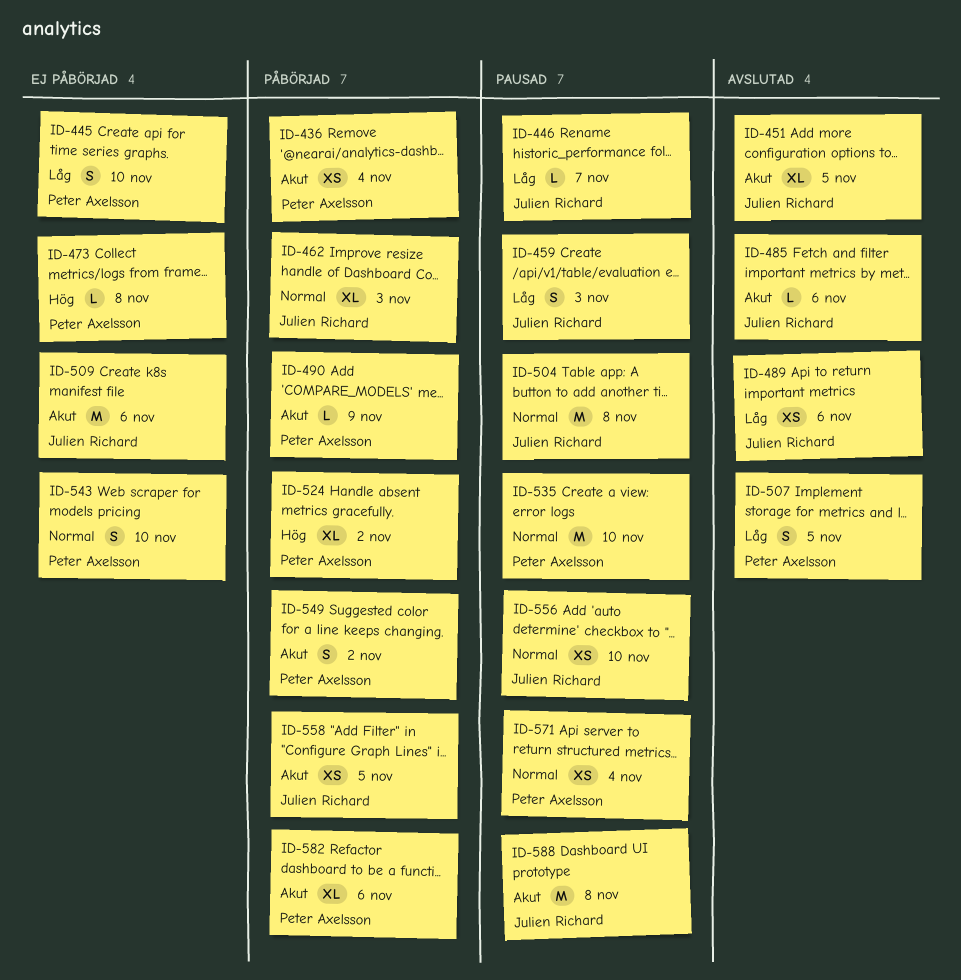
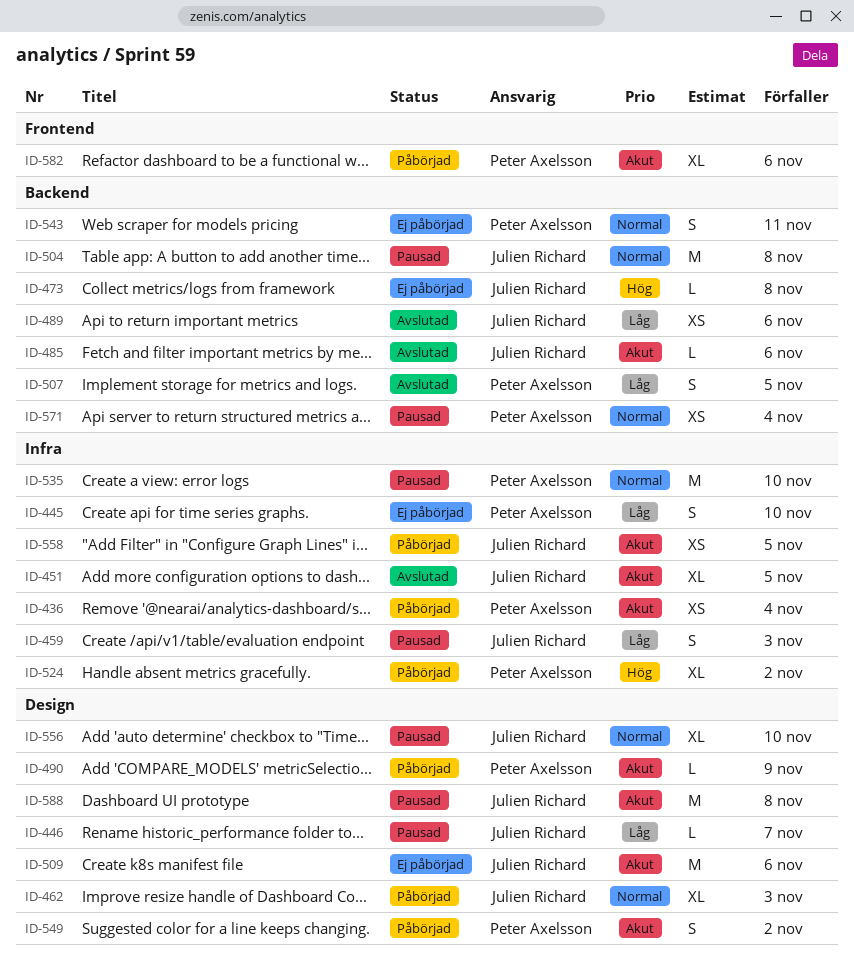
ID-473, owner: Peter Axelsson -> Julien Richard
ID-543, due: Nov 10 -> Nov 11
ID-556, estimate: XS -> XL

